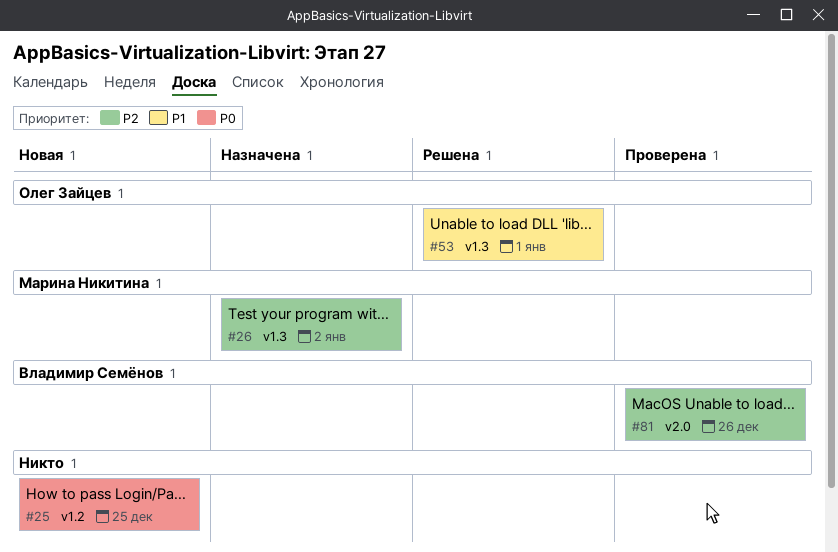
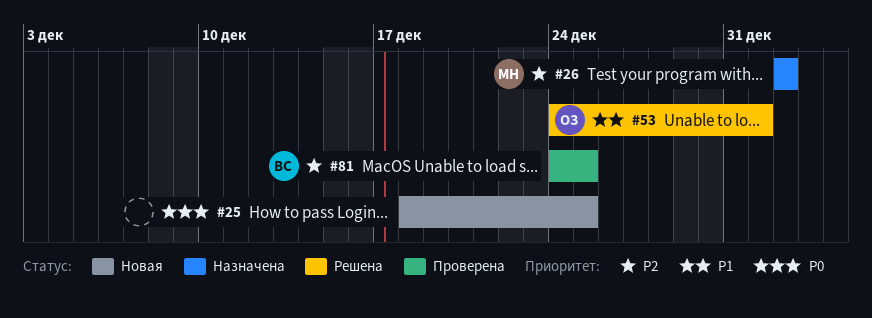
#81, due: Dec 26 -> Dec 25

